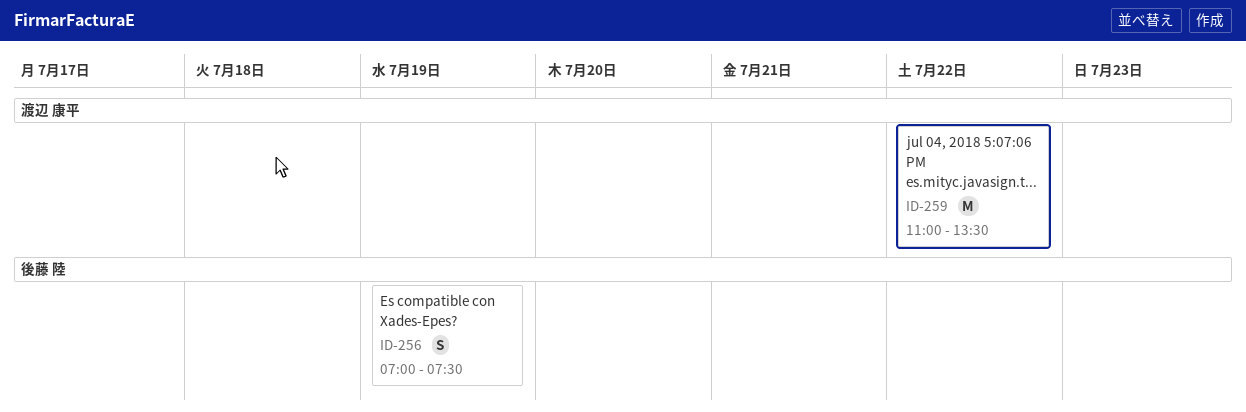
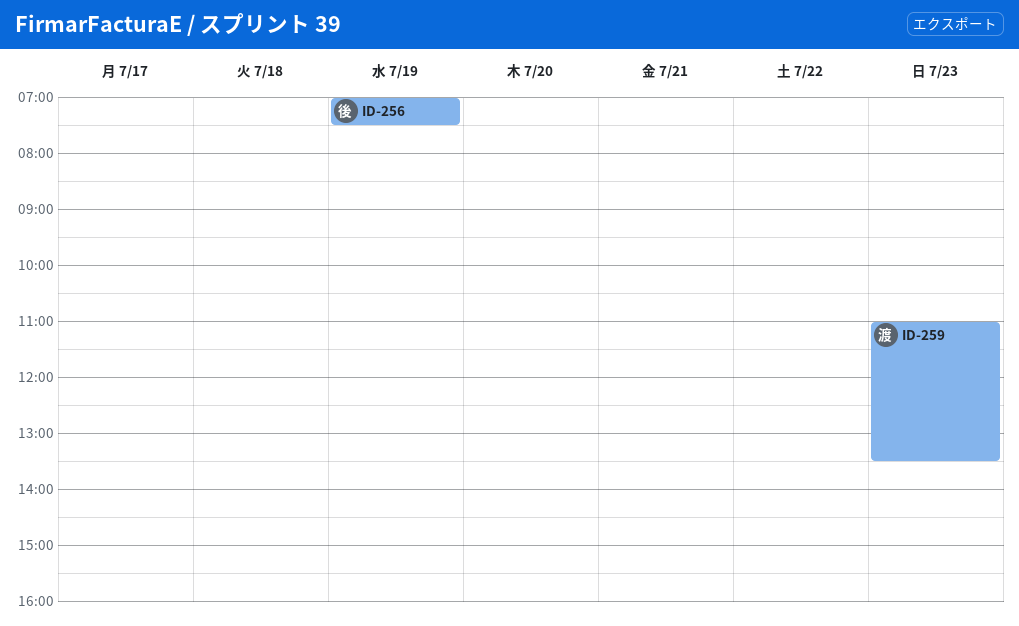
ID-259, day: Jul 22 -> Jul 23

